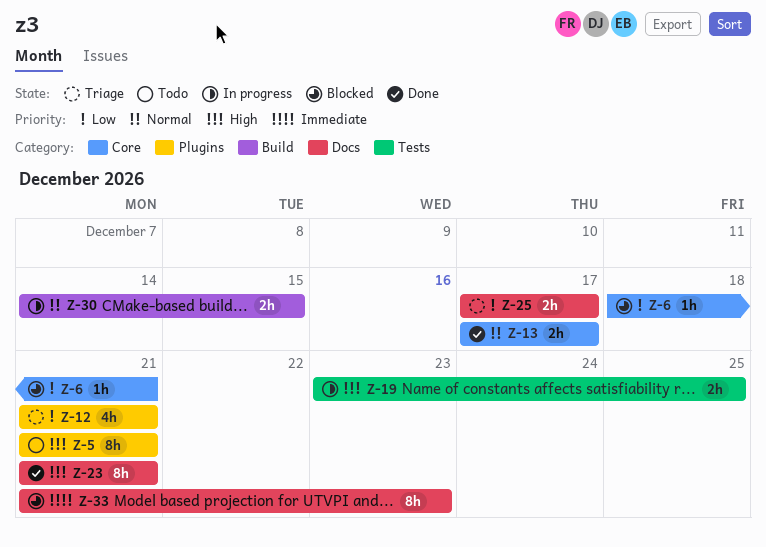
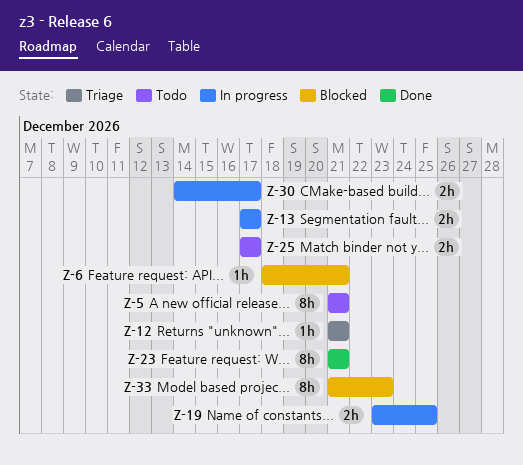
Z-12, estimate: 4h -> 1h
Z-13, status: Done -> In progress
Z-25, status: Triage -> Todo
Z-30, due: Dec 15 -> Dec 17

